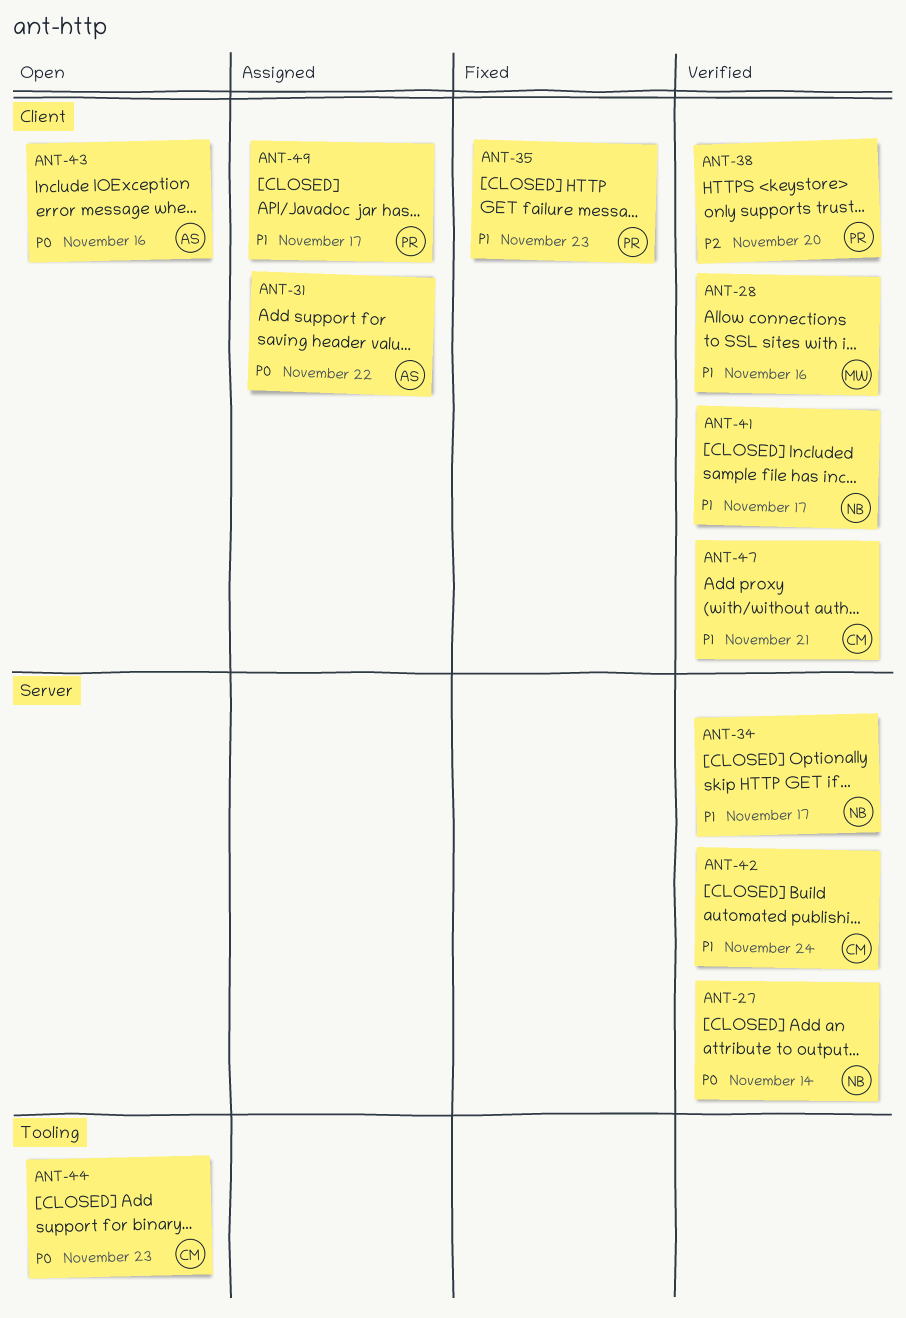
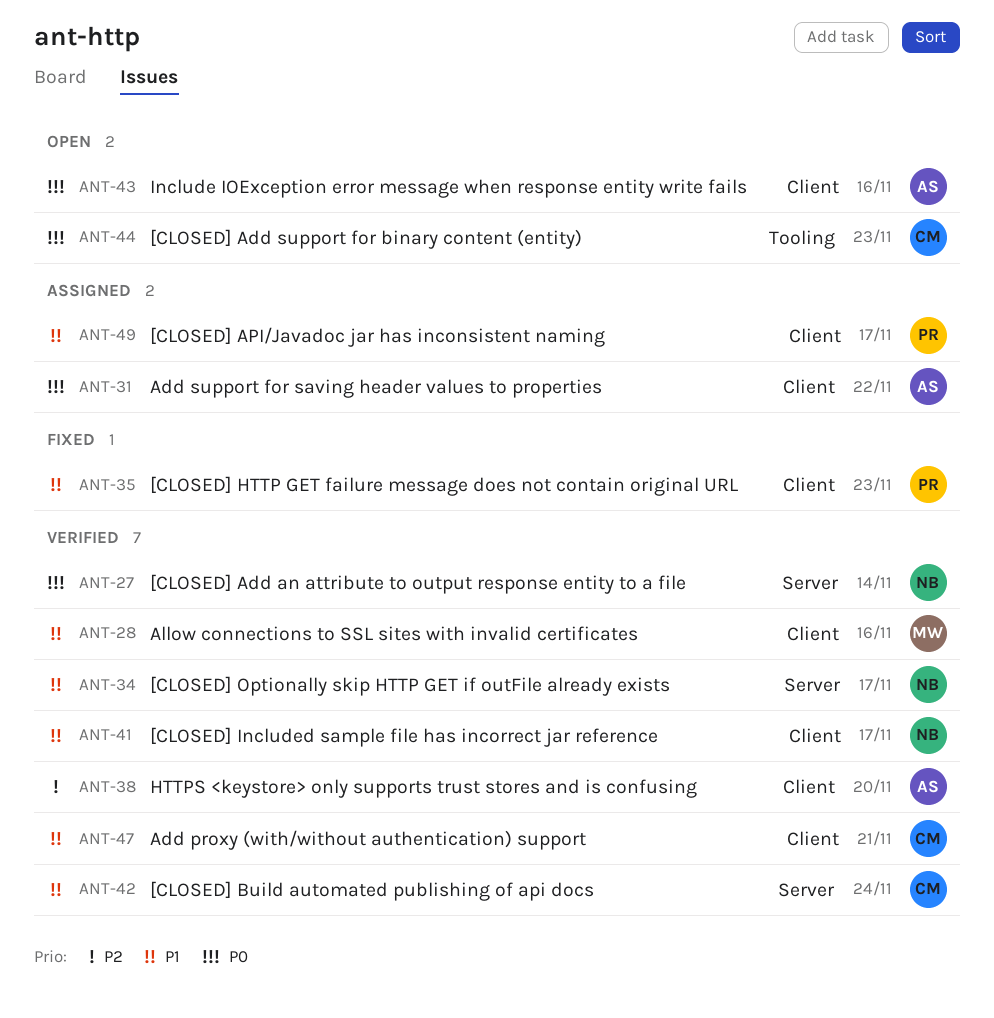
ANT-38, owner: PR -> AS

